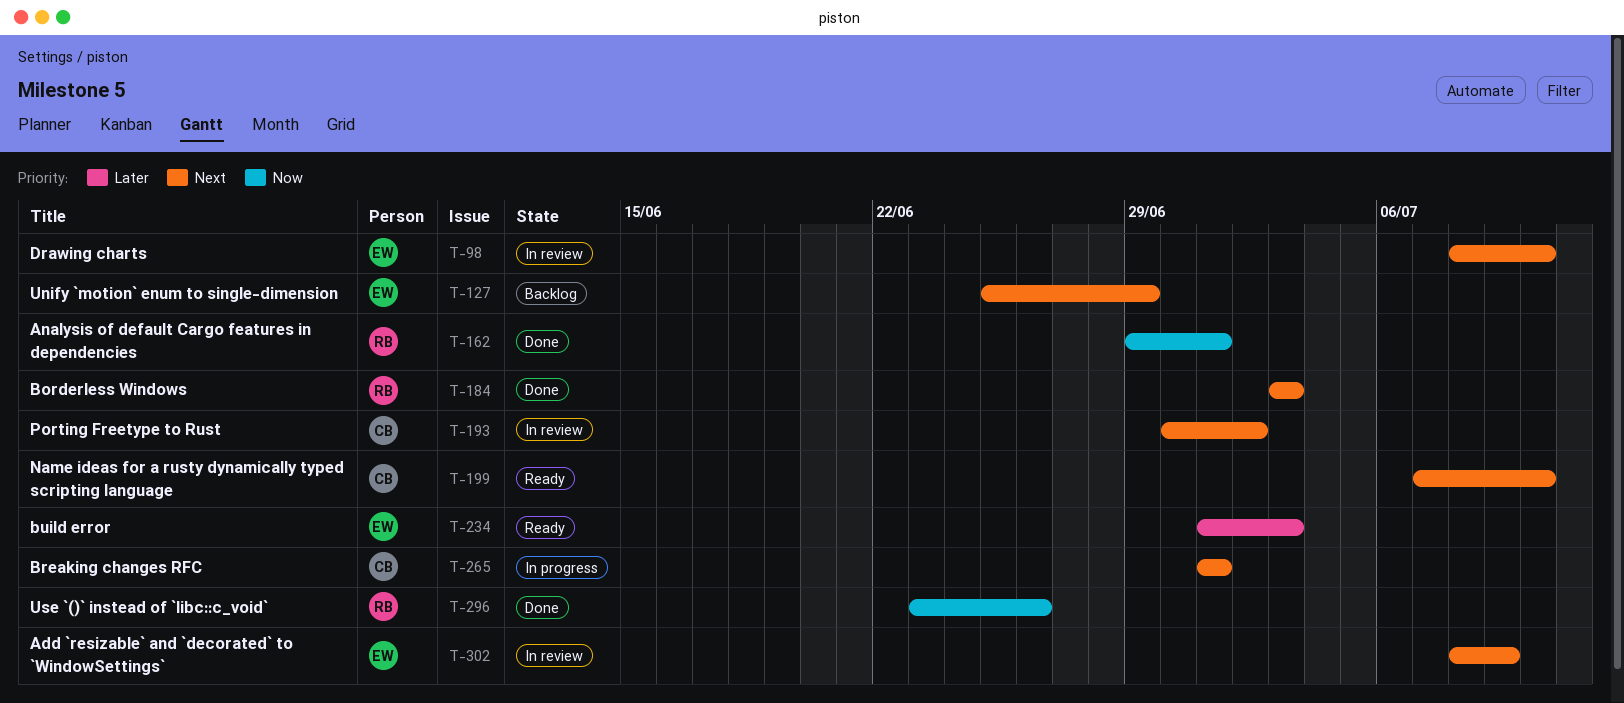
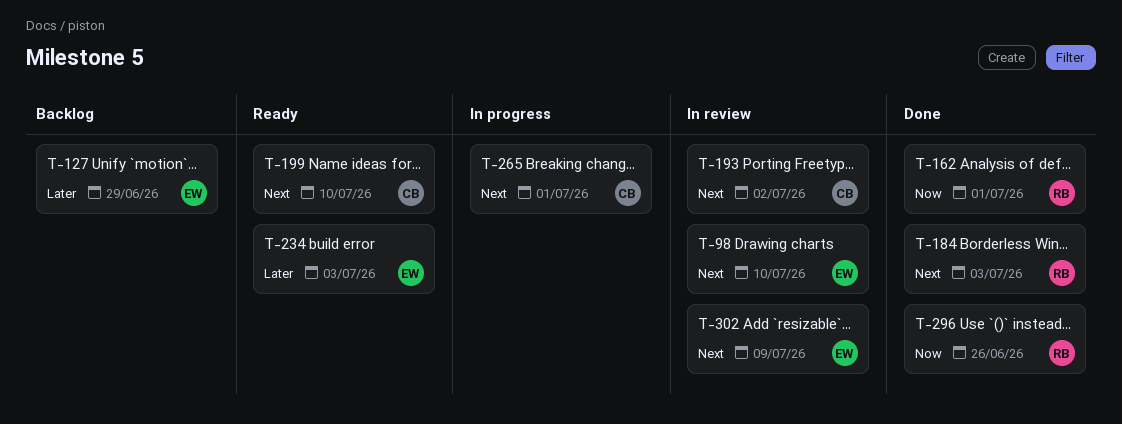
T-127, priority: Next -> Later

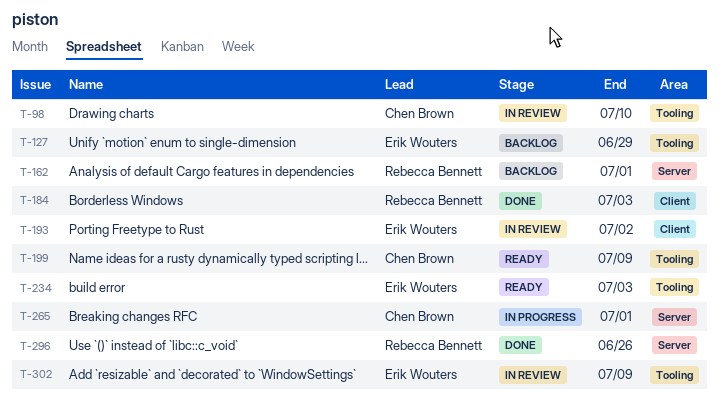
T-98, owner: Erik Wouters -> Chen Brown
T-162, status: Done -> Backlog
T-193, owner: Chen Brown -> Erik Wouters
T-199, due: Jul 10 -> Jul 9

